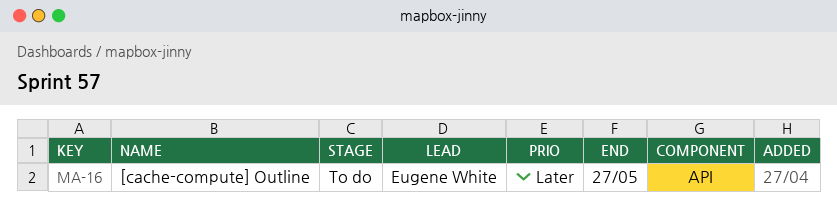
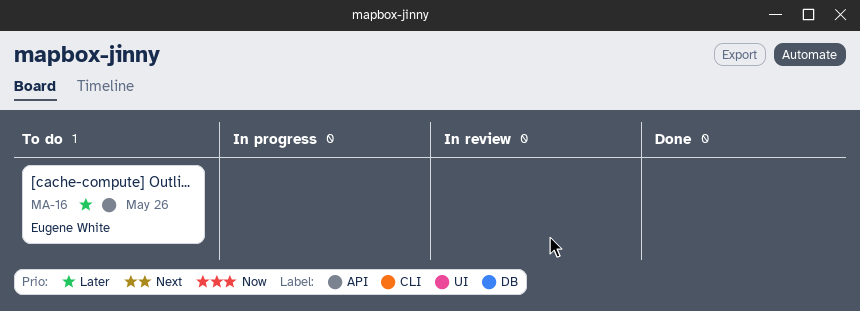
MA-16, due: May 27 -> May 26

